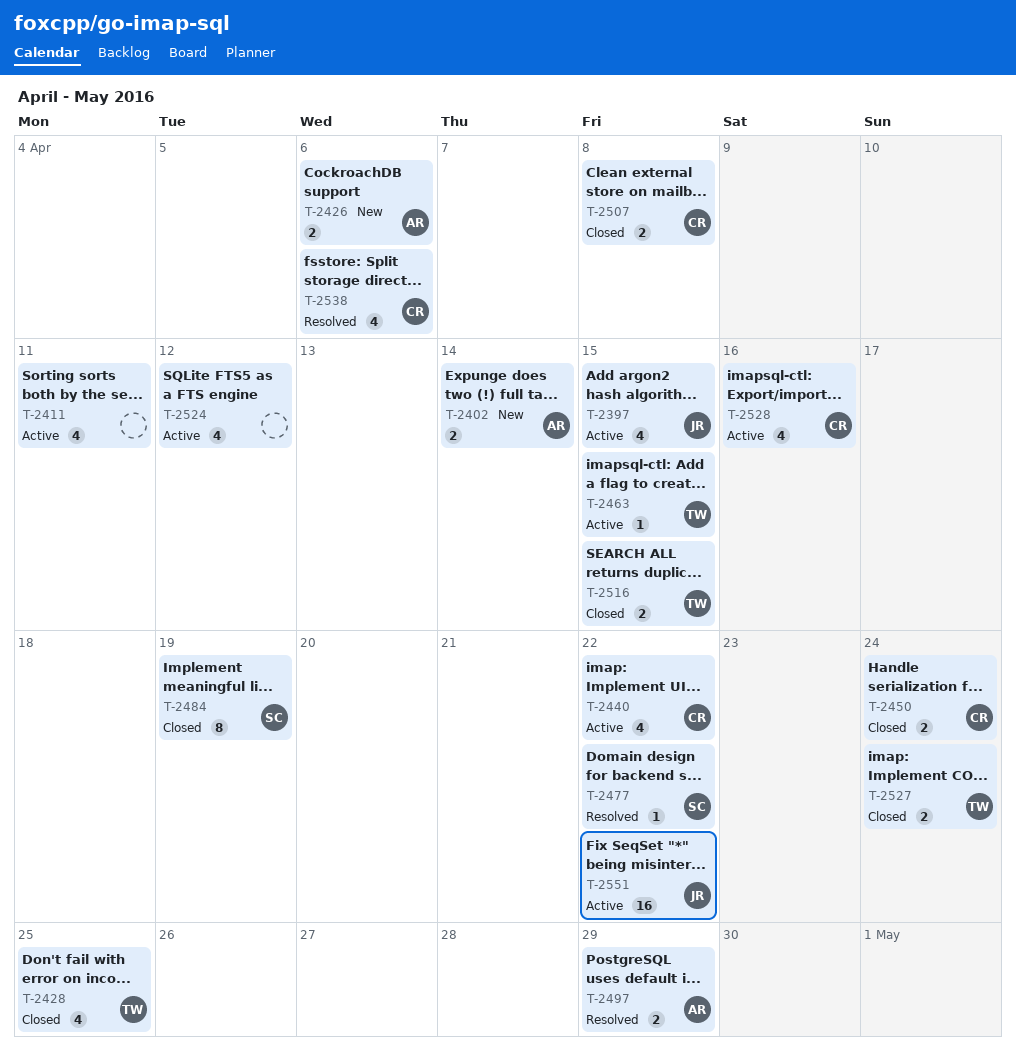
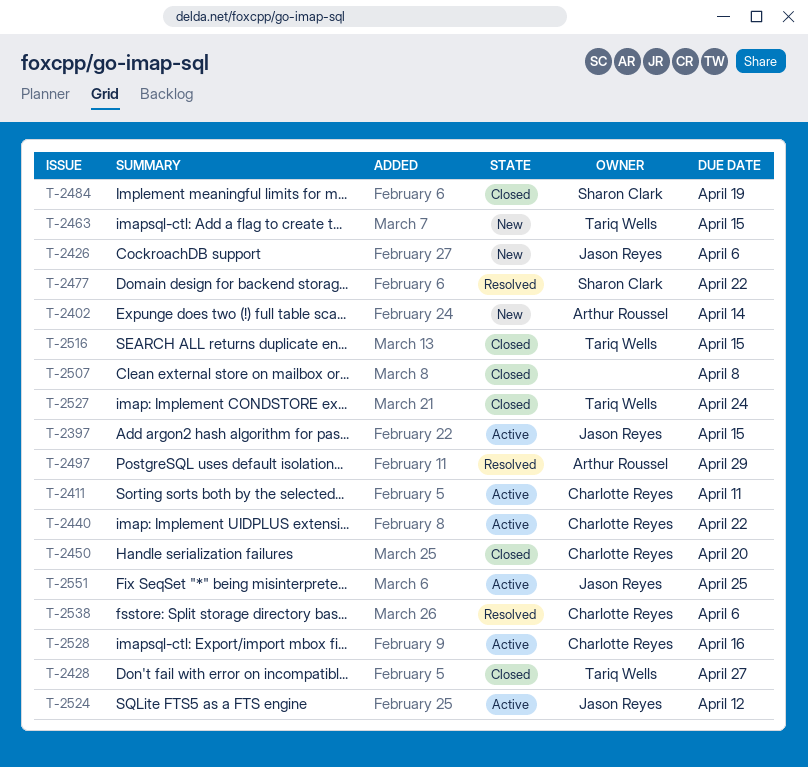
T-2411, owner: none -> Charlotte Reyes
T-2426, owner: Arthur Roussel -> Jason Reyes
T-2428, due: Apr 25 -> Apr 27
T-2450, due: Apr 24 -> Apr 20
T-2463, status: Active -> New
T-2507, owner: Charlotte Reyes -> none
T-2524, owner: none -> Jason Reyes
T-2551, due: Apr 22 -> Apr 25

